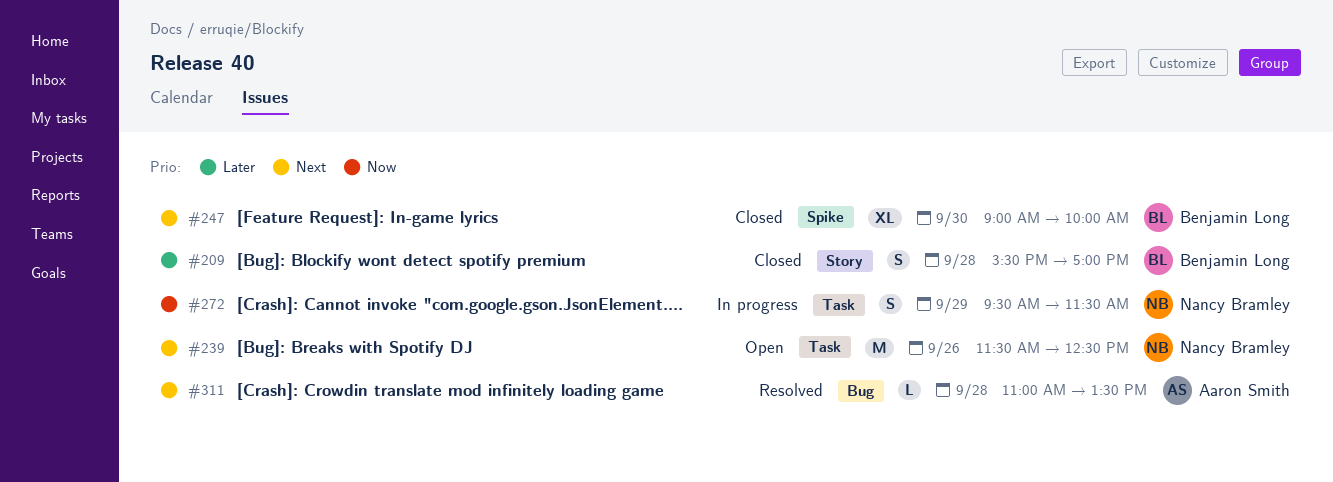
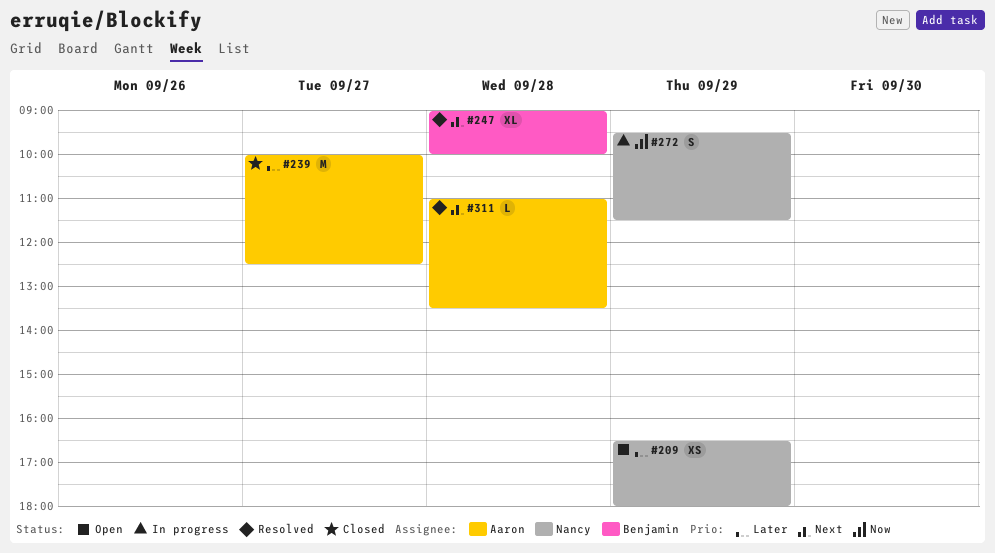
#209, status: Closed -> Open
#209, owner: Benjamin Long -> Nancy Bramley
#209, estimate: S -> XS
#209, day: Sep 28 -> Sep 29
#209, begins: 15:30 -> 16:30
#209, ends: 17:00 -> 18:00
#239, status: Open -> Closed
#239, owner: Nancy Bramley -> Aaron Smith
#239, priority: Next -> Later
#239, day: Sep 26 -> Sep 27
#239, begins: 11:30 -> 10:00
#247, status: Closed -> Resolved
#247, day: Sep 30 -> Sep 28

